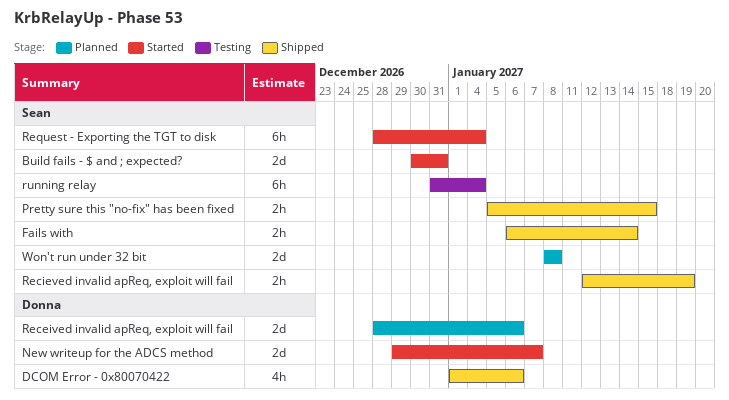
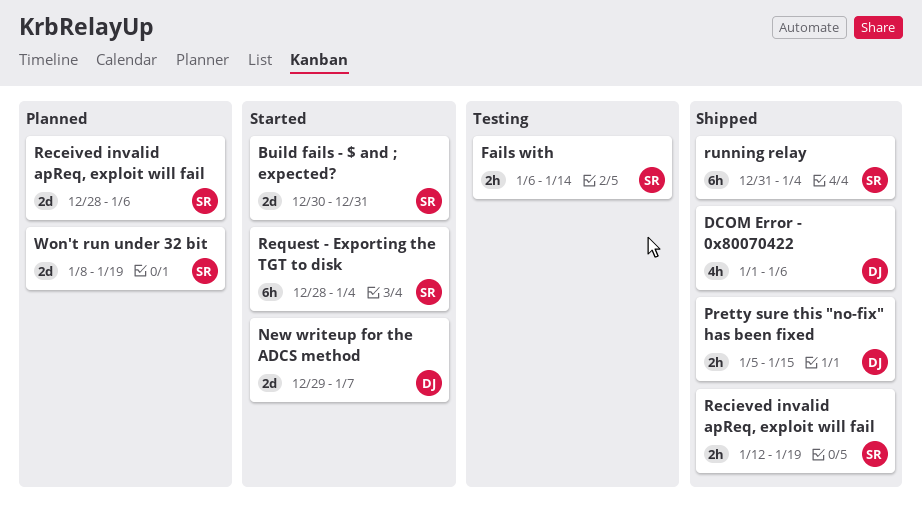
Fails with, status: Shipped -> Testing
Pretty sure this "no-fix" has been fixed, owner: Sean -> Donna
Received invalid apReq, exploit will fail, owner: Donna -> Sean
running relay, status: Testing -> Shipped
Won't run under 32 bit, due: Jan 8 -> Jan 19

